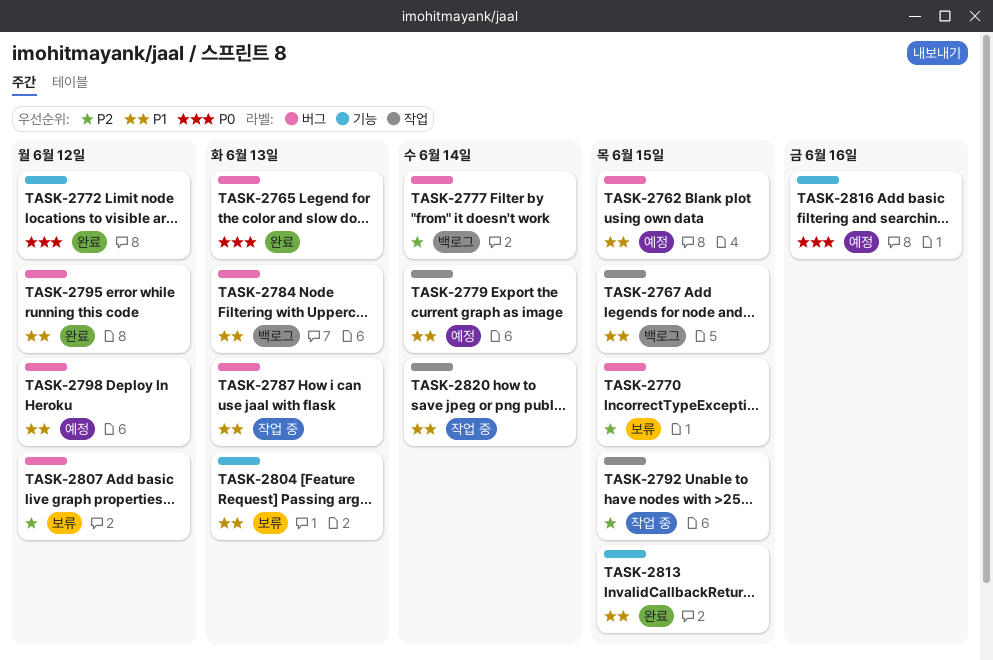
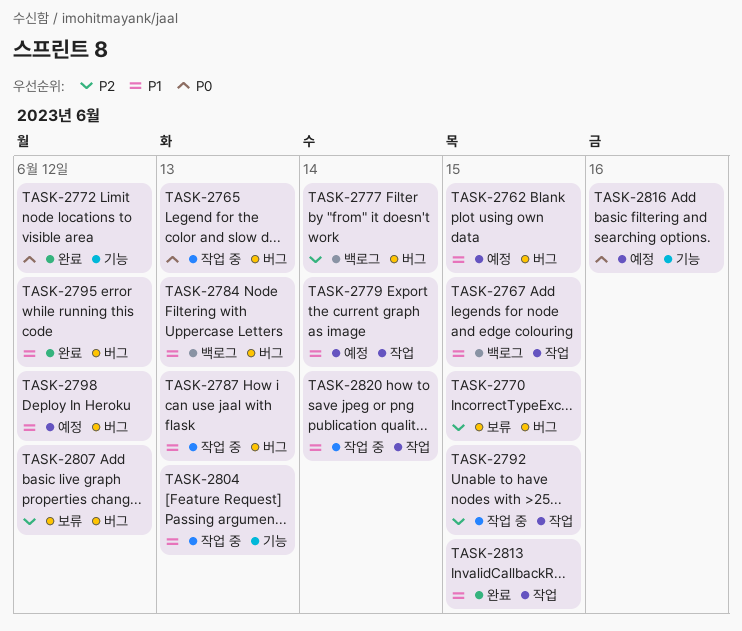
TASK-2765, status: 완료 -> 작업 중
TASK-2804, status: 보류 -> 작업 중
TASK-2813, label: 기능 -> 작업

